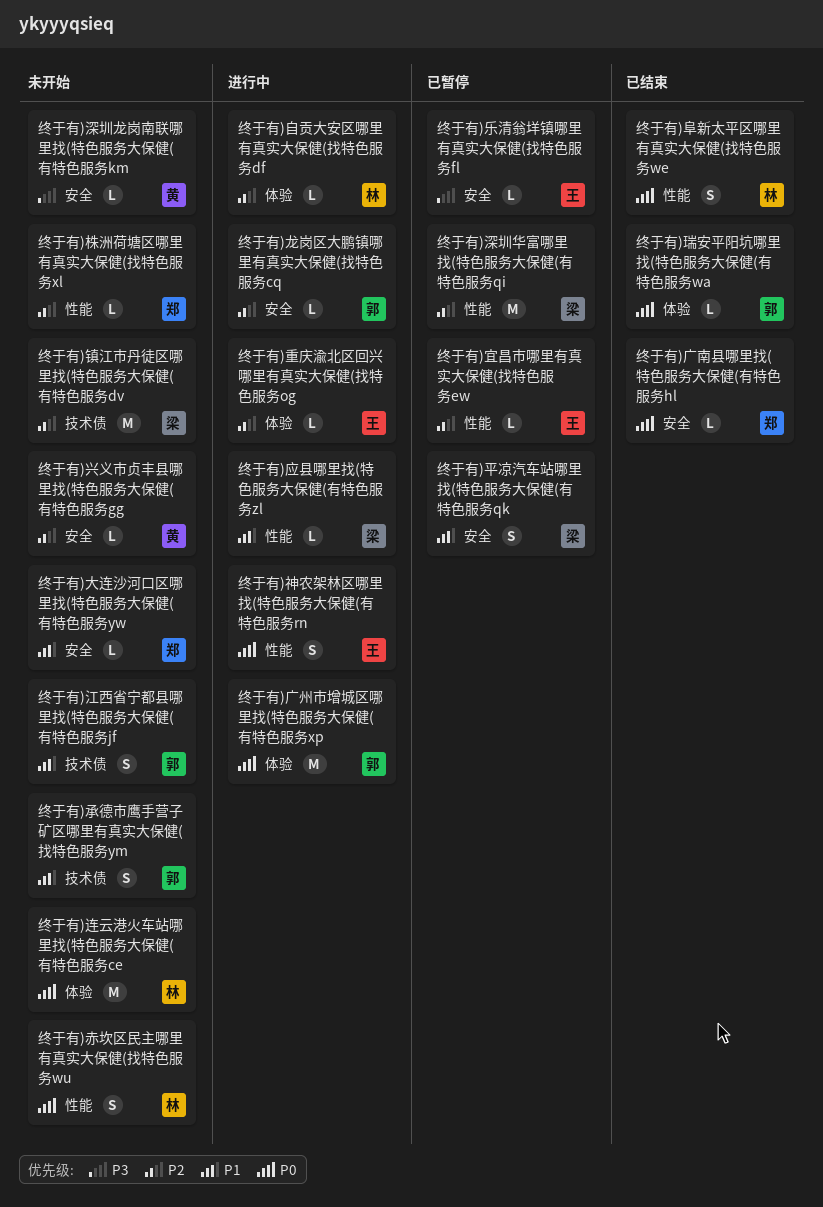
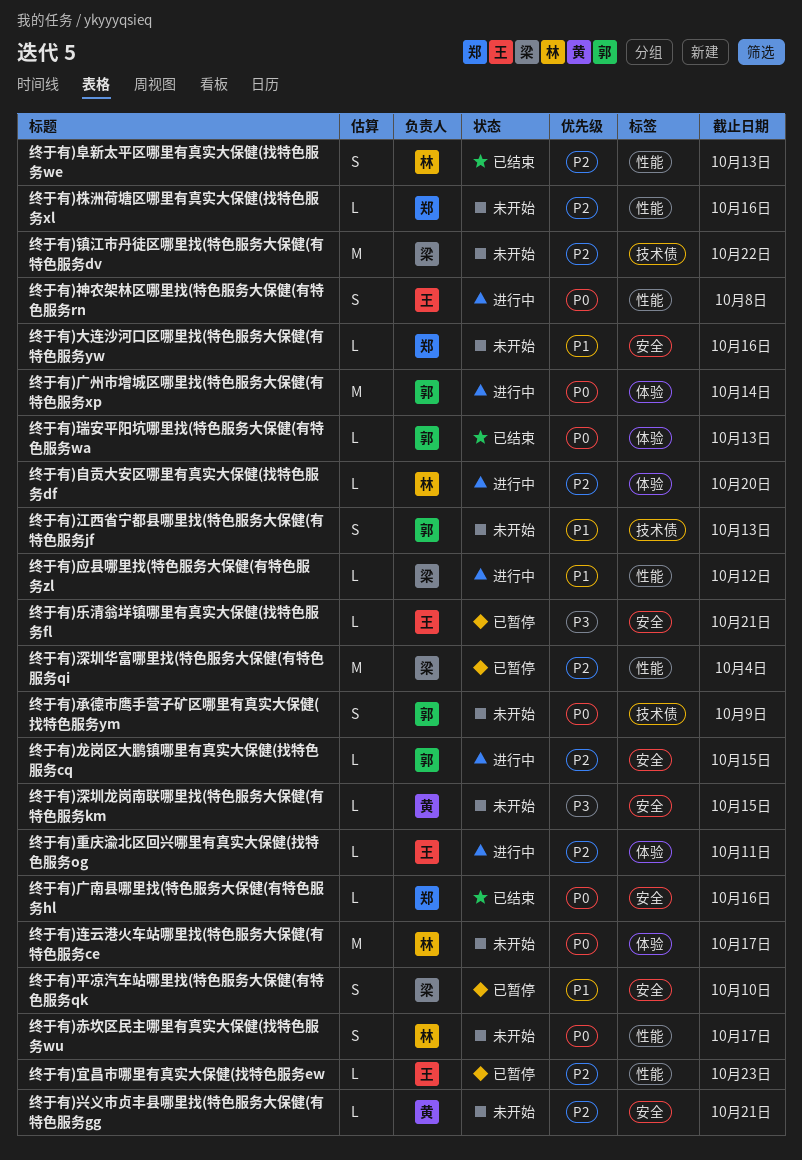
终于有)承德市鹰手营子矿区哪里有真实大保健(找特色服务ym, priority: P1 -> P0
终于有)阜新太平区哪里有真实大保健(找特色服务we, priority: P0 -> P2

